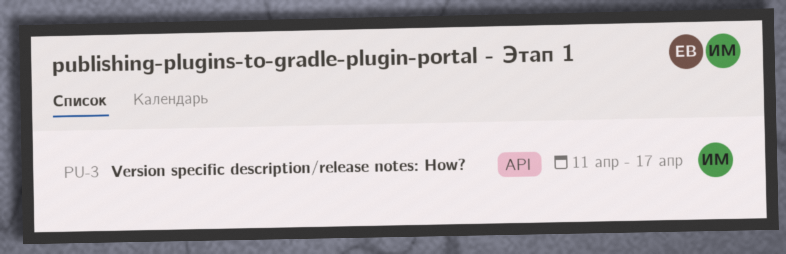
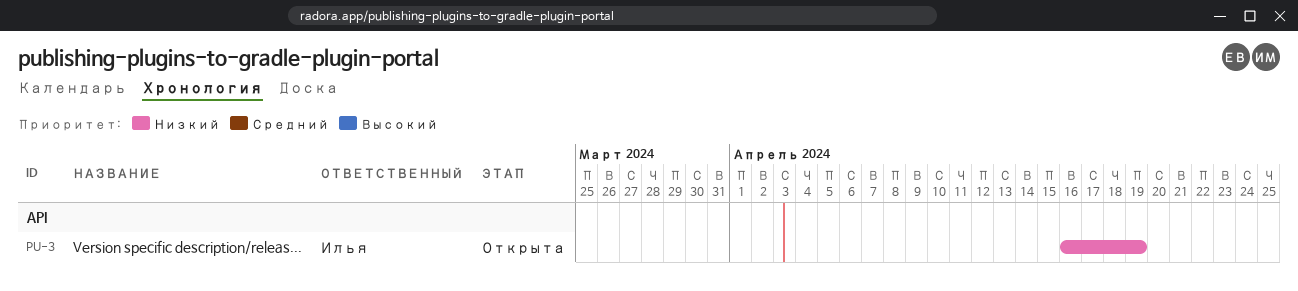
PU-3, start: Apr 11 -> Apr 16
PU-3, due: Apr 17 -> Apr 19

